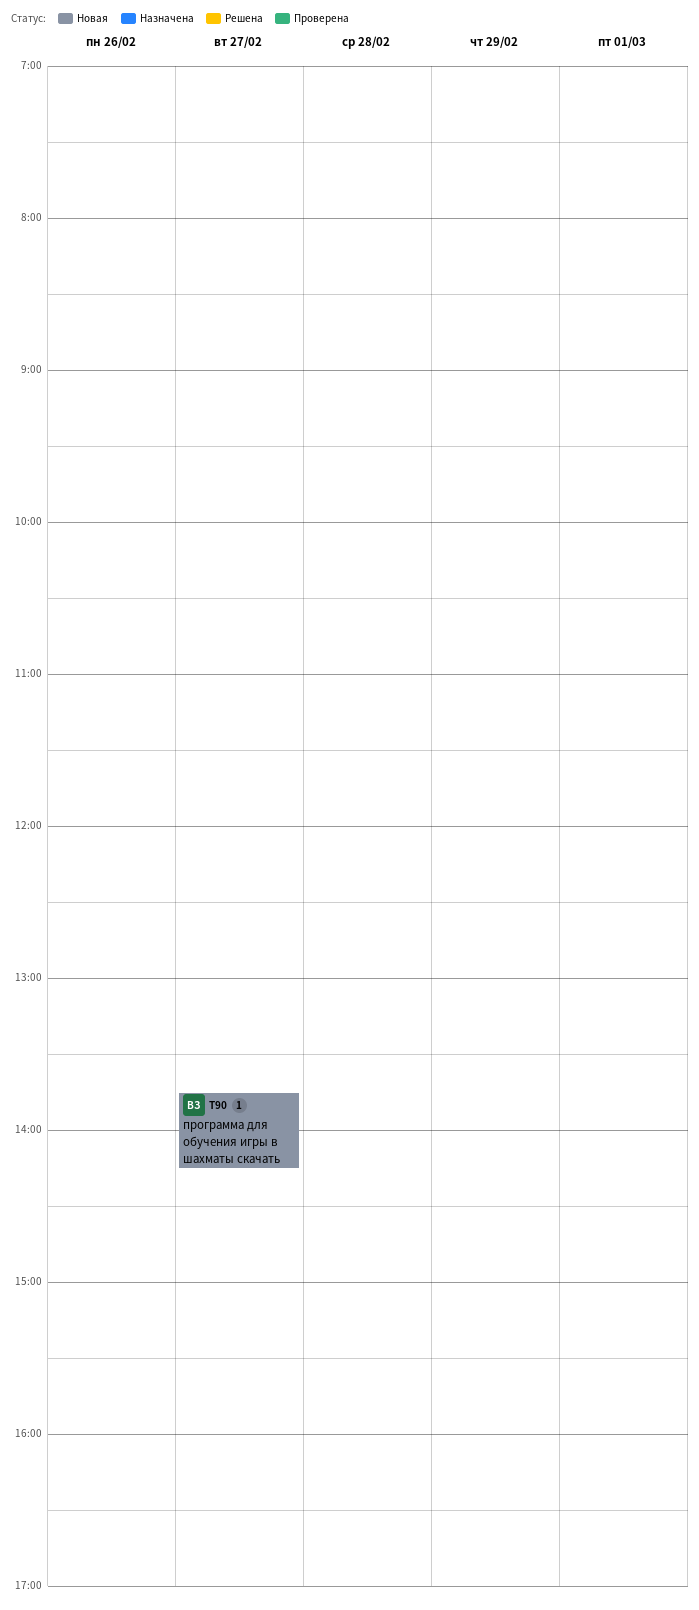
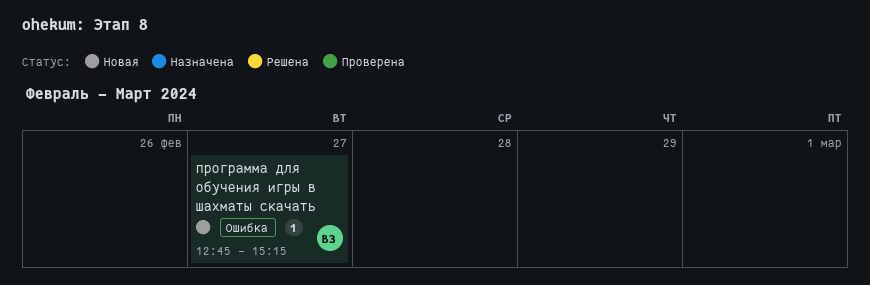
программа для обучения игры в шахматы скачать, begins: 13:45 -> 12:45
программа для обучения игры в шахматы скачать, ends: 14:15 -> 15:15

